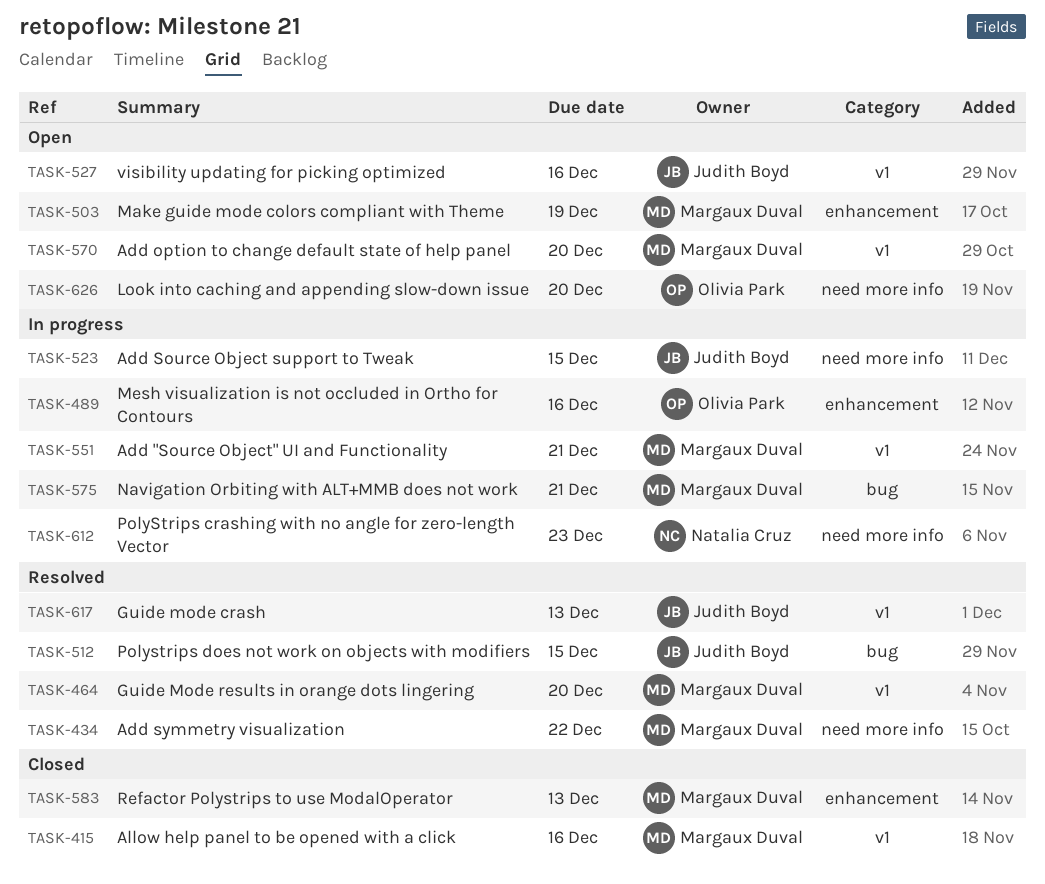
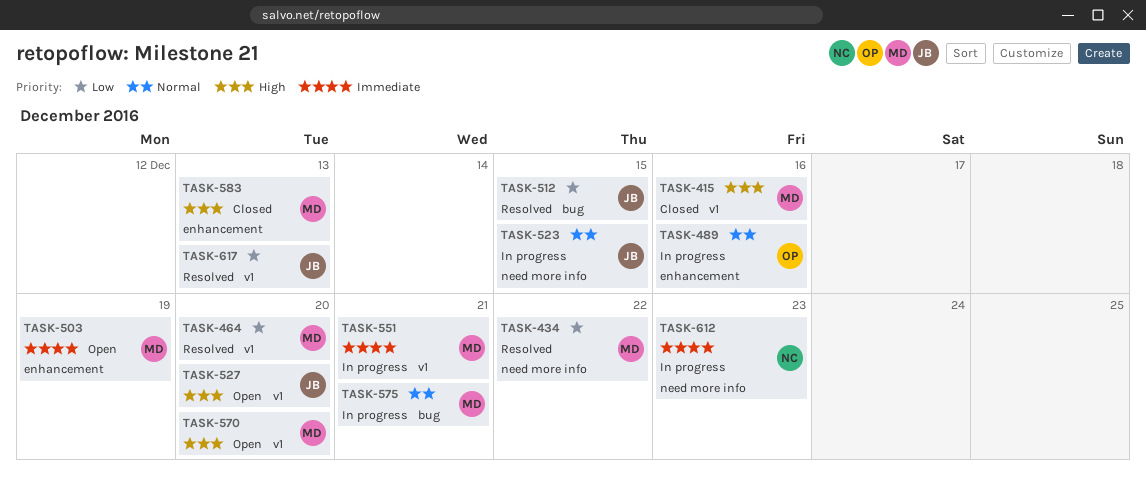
TASK-527, due: Dec 16 -> Dec 20
TASK-626: present -> none

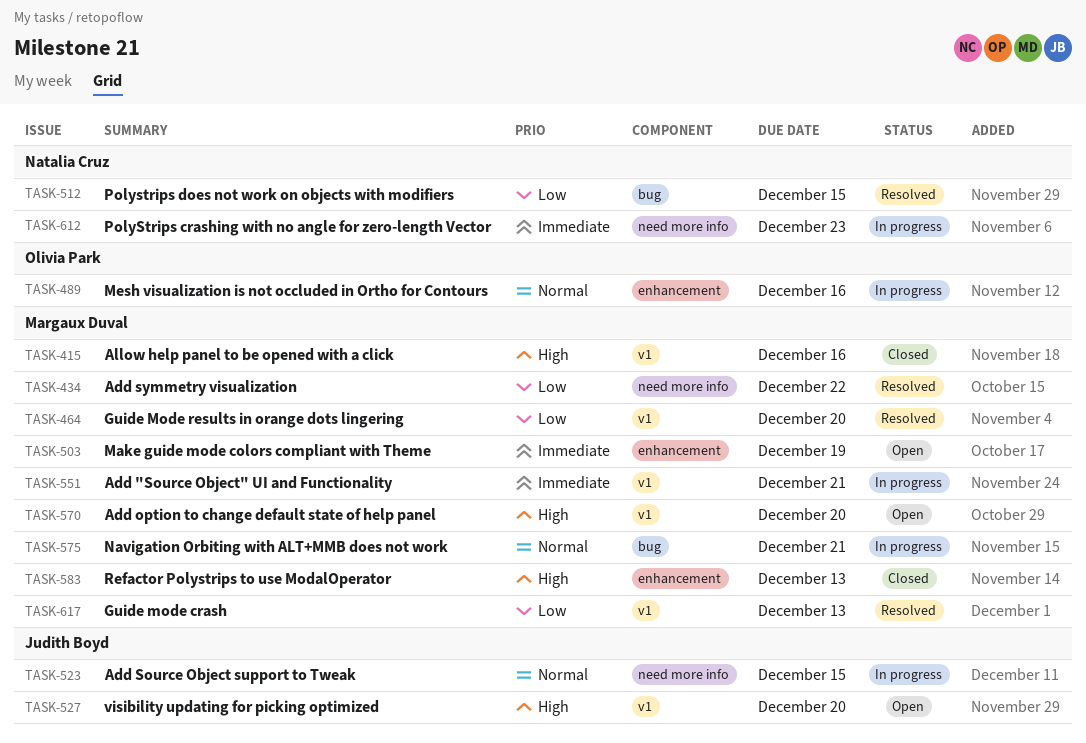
TASK-512, owner: Judith Boyd -> Natalia Cruz
TASK-617, owner: Judith Boyd -> Margaux Duval

